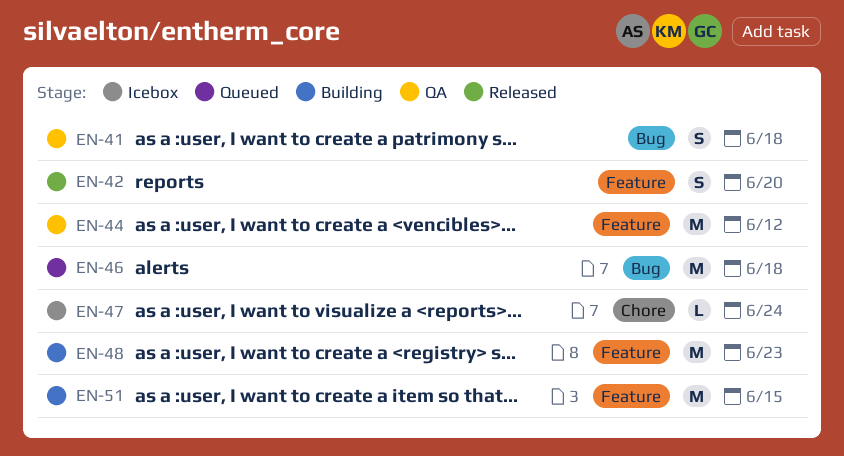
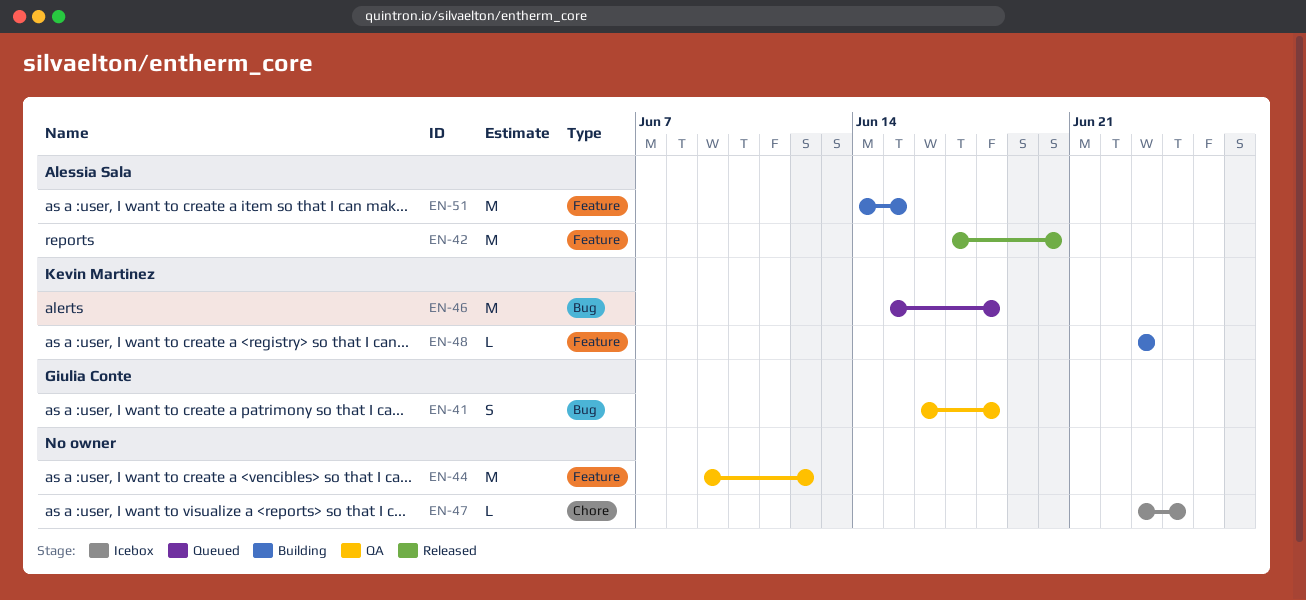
EN-42, estimate: S -> M
EN-48, estimate: M -> L

